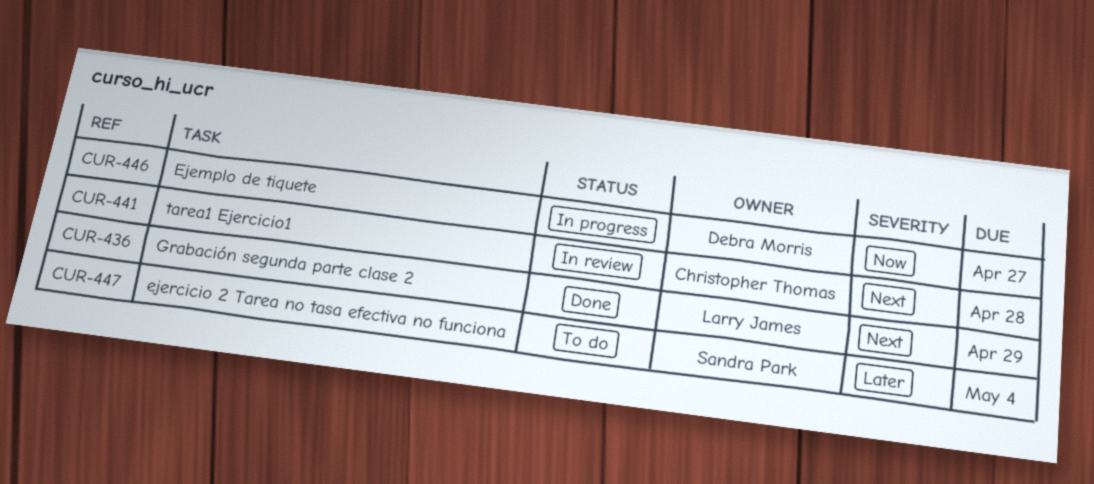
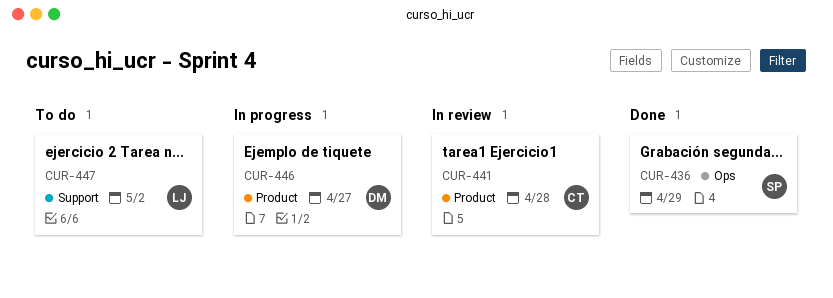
CUR-436, owner: Larry James -> Sandra Park
CUR-447, owner: Sandra Park -> Larry James
CUR-447, due: May 4 -> May 2

